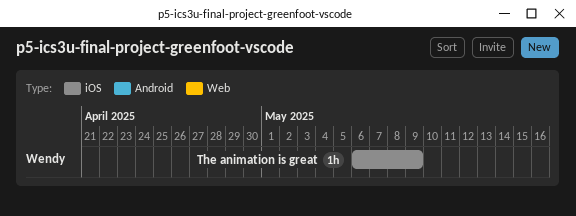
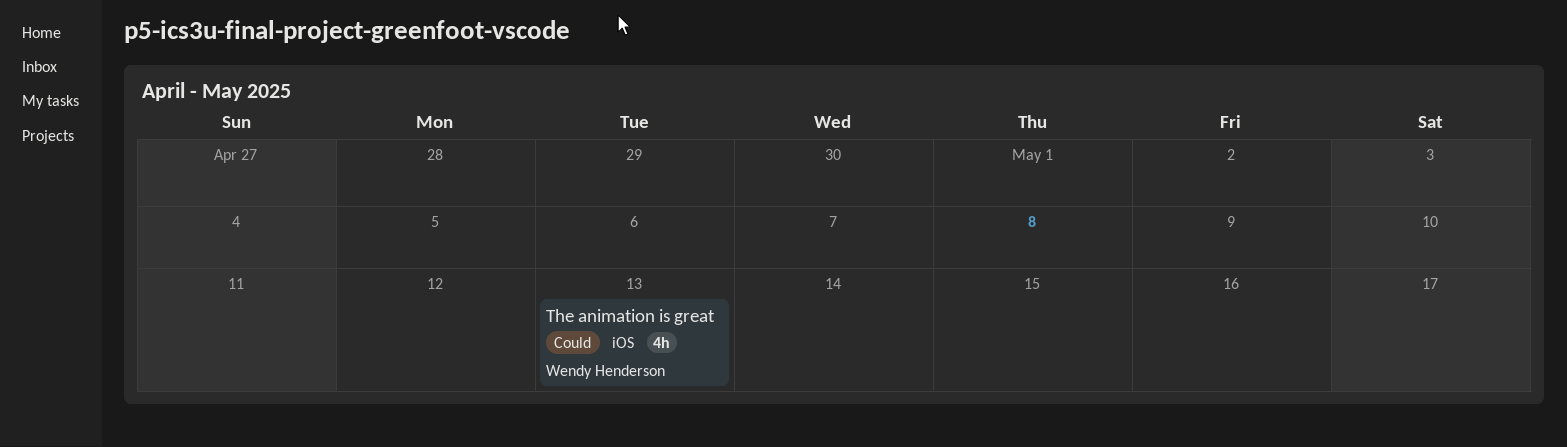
The animation is great, estimate: 1h -> 4h
The animation is great, due: May 9 -> May 13

